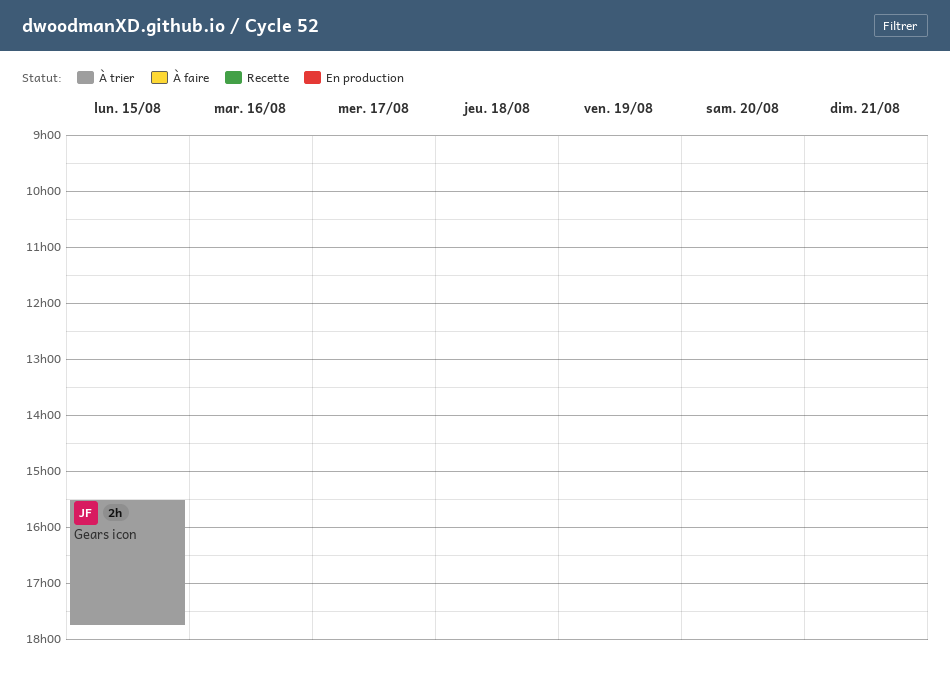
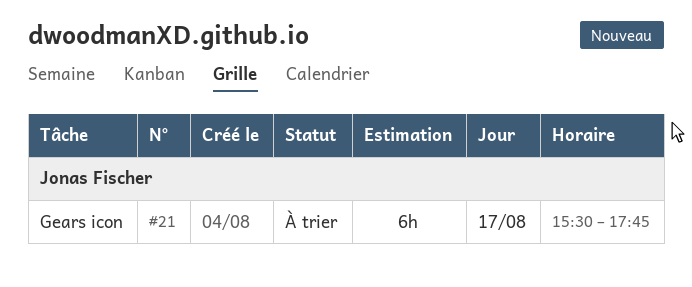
Gears icon, estimate: 2h -> 6h
Gears icon, day: Aug 15 -> Aug 17

